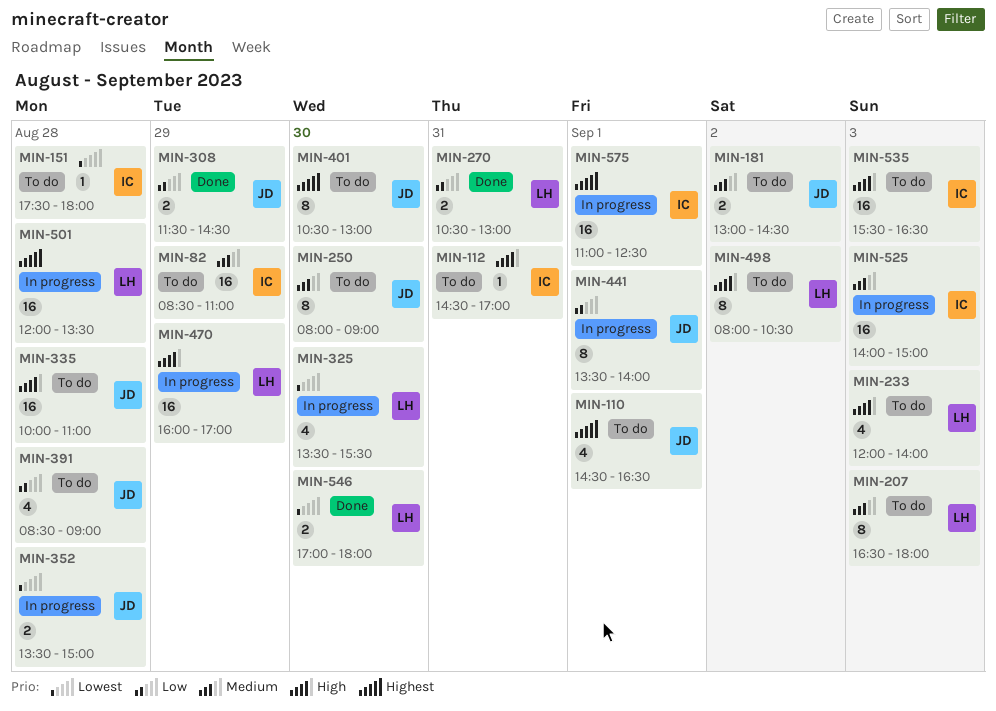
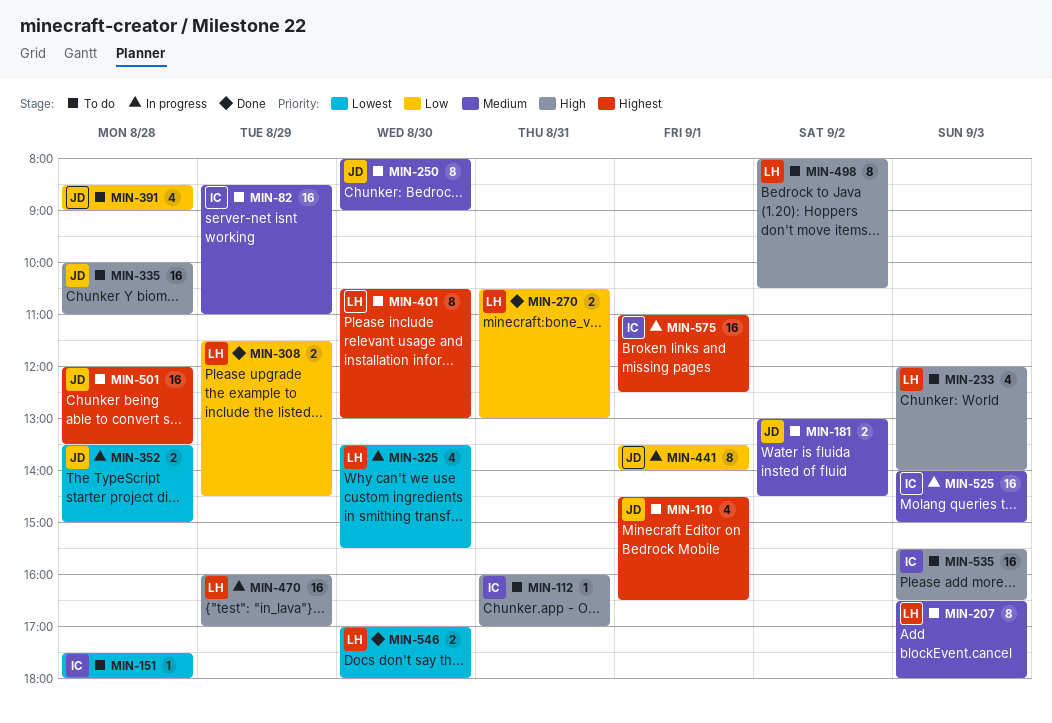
MIN-112, begins: 14:30 -> 16:00
MIN-308, owner: JD -> LH
MIN-401, owner: JD -> LH
MIN-501, status: In progress -> To do
MIN-501, owner: LH -> JD

